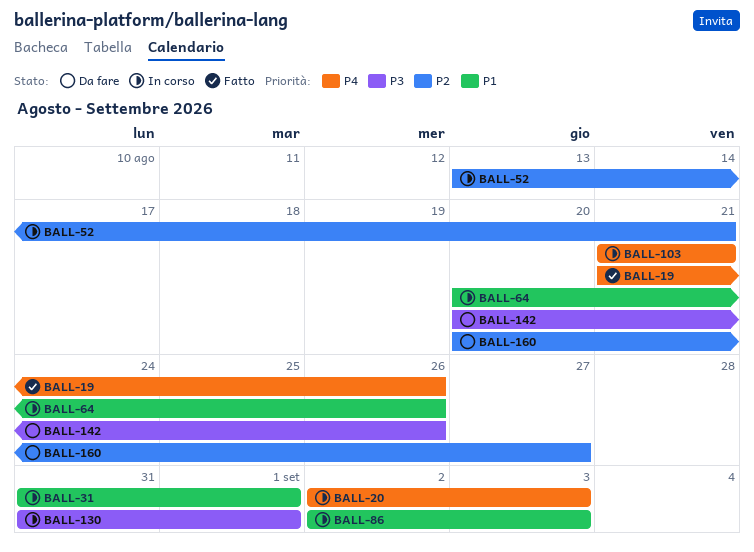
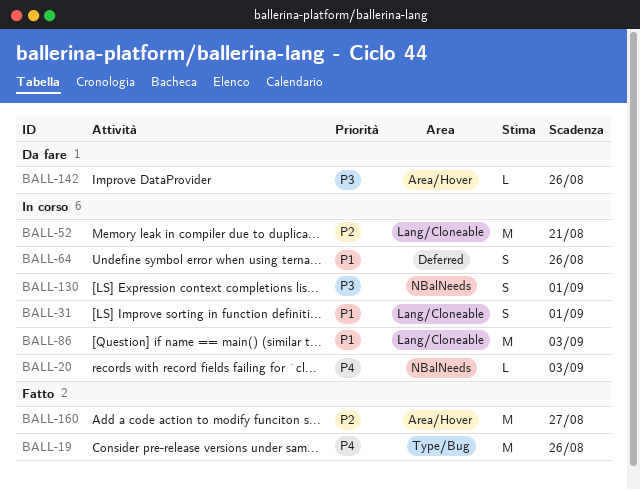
BALL-103: present -> none
BALL-160, status: Da fare -> Fatto

